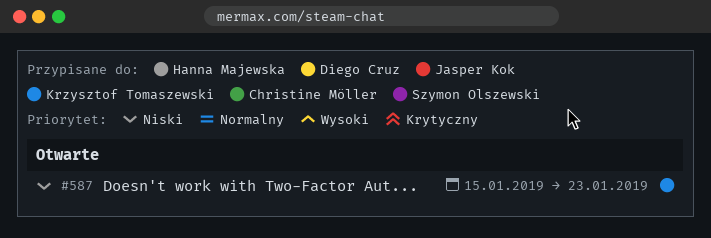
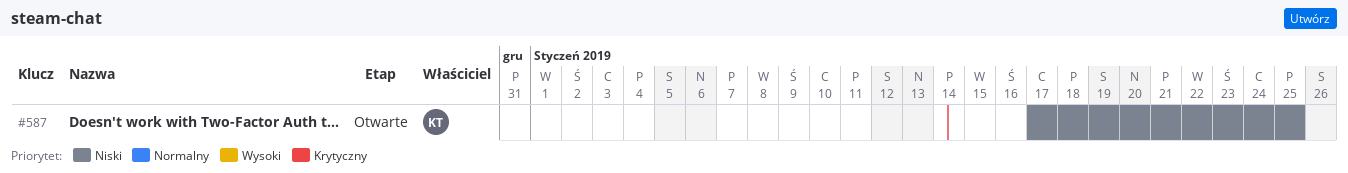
#587, start: Jan 15 -> Jan 17
#587, due: Jan 23 -> Jan 25

